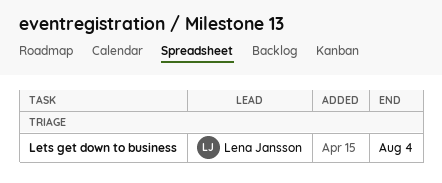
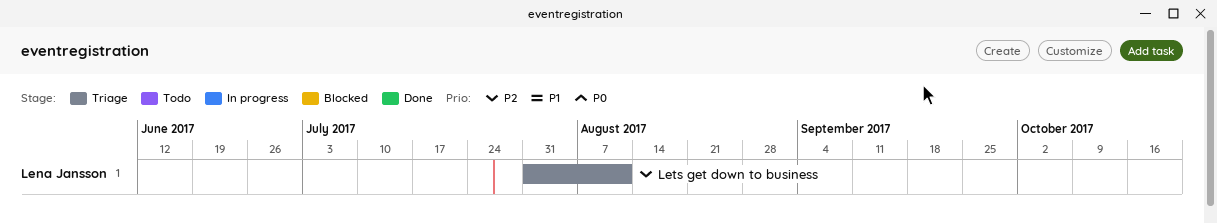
Lets get down to business, due: Aug 4 -> Aug 11

